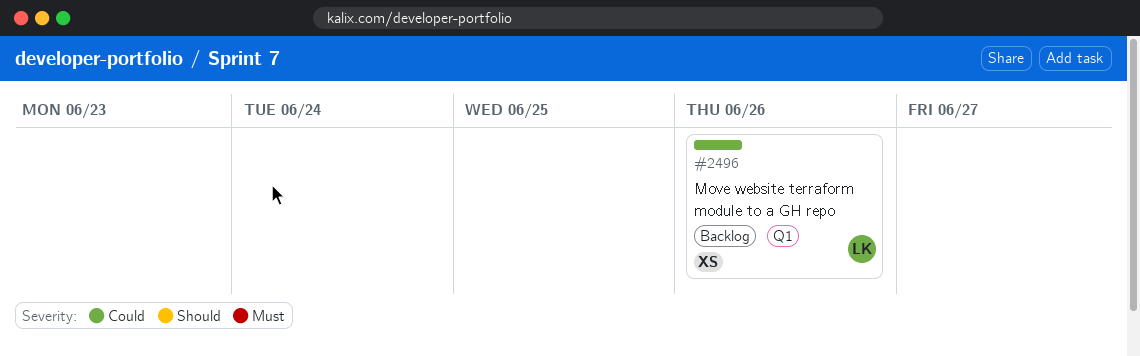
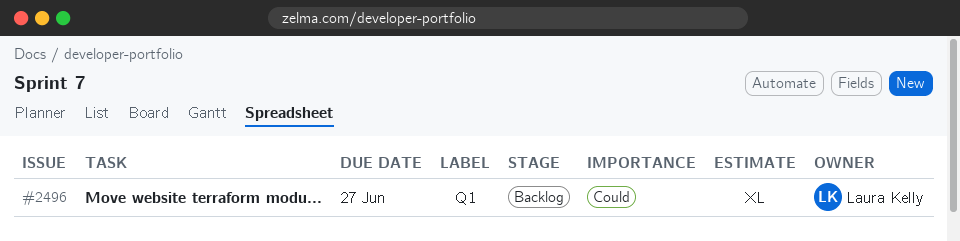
#2496, estimate: XS -> XL
#2496, due: Jun 26 -> Jun 27

